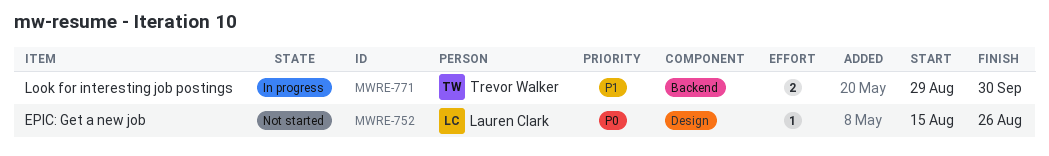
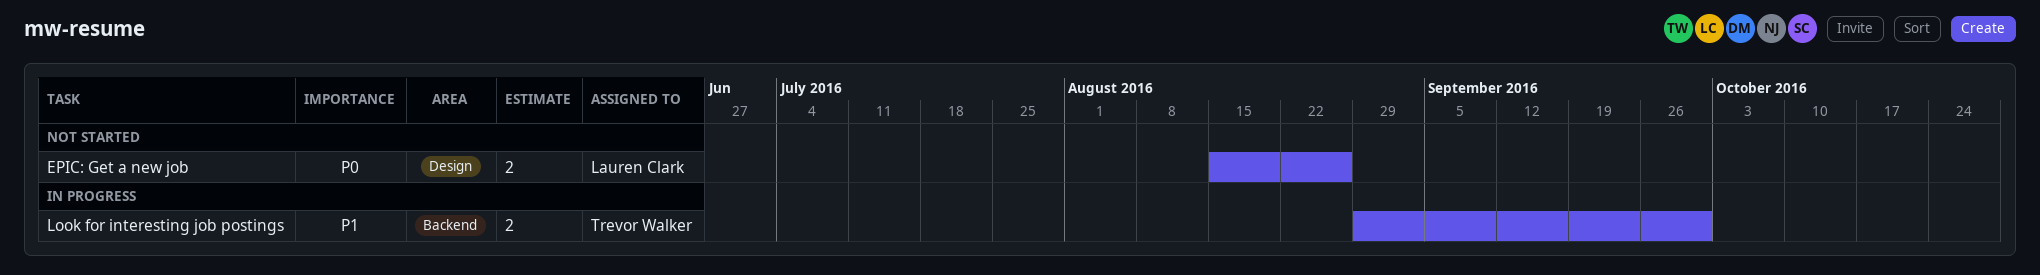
EPIC: Get a new job, estimate: 1 -> 2

